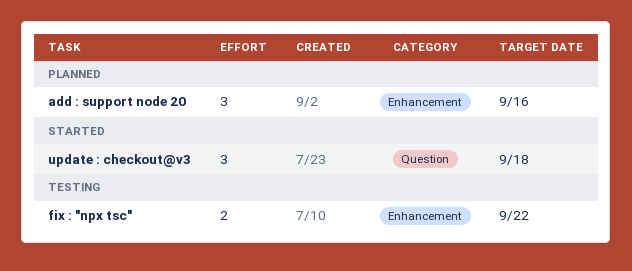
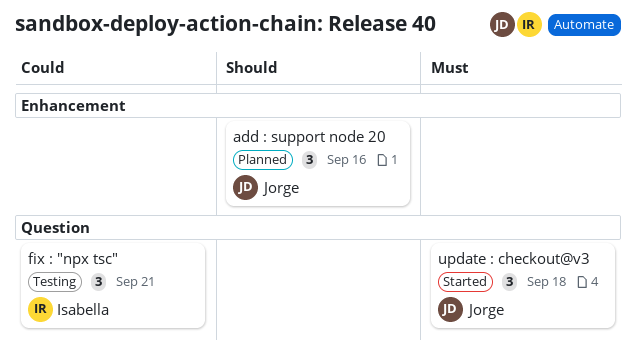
fix : "npx tsc", label: Enhancement -> Question
fix : "npx tsc", estimate: 2 -> 3
fix : "npx tsc", due: Sep 22 -> Sep 21

